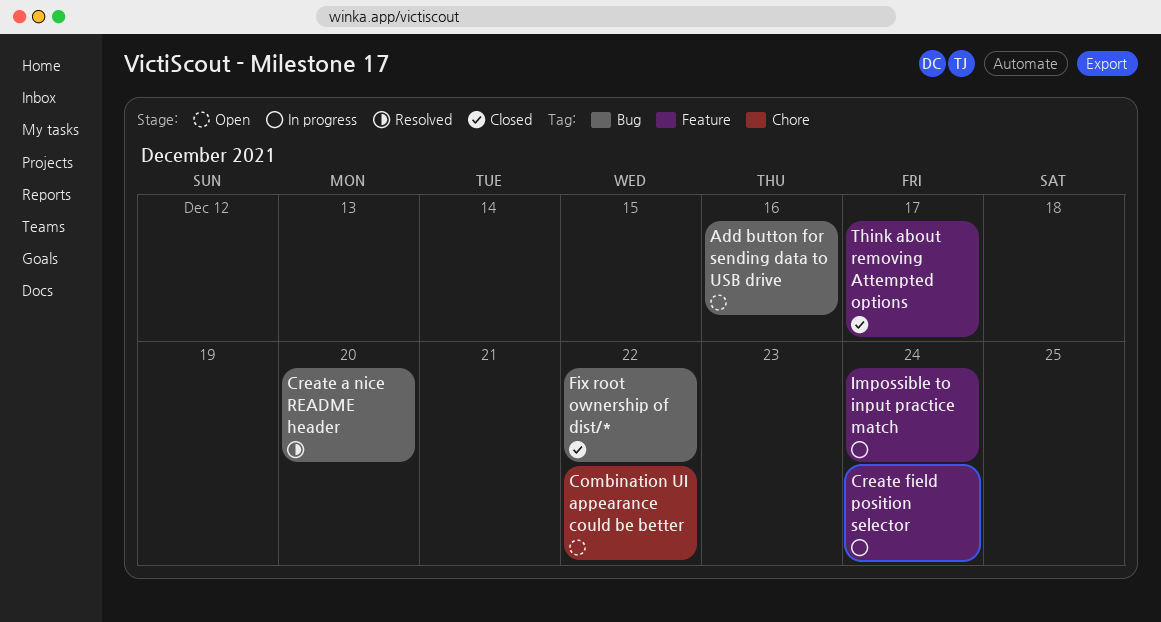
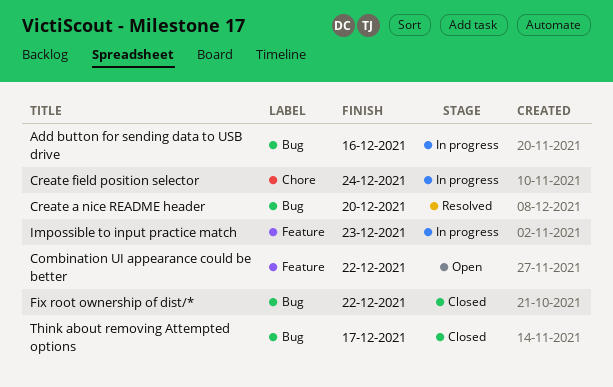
Add button for sending data to USB drive, status: Open -> In progress
Combination UI appearance could be better, label: Chore -> Feature
Create field position selector, label: Feature -> Chore
Impossible to input practice match, due: Dec 24 -> Dec 23
Think about removing Attempted options, label: Feature -> Bug

